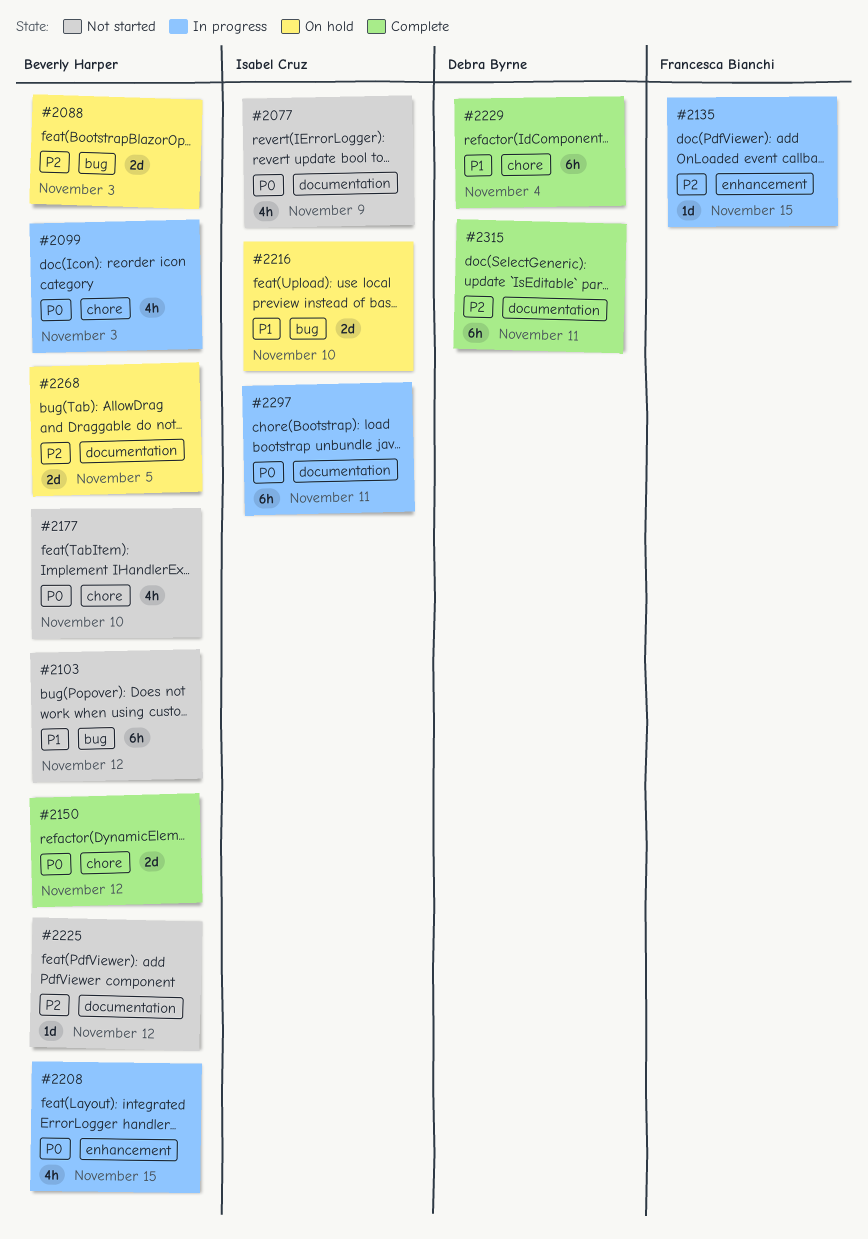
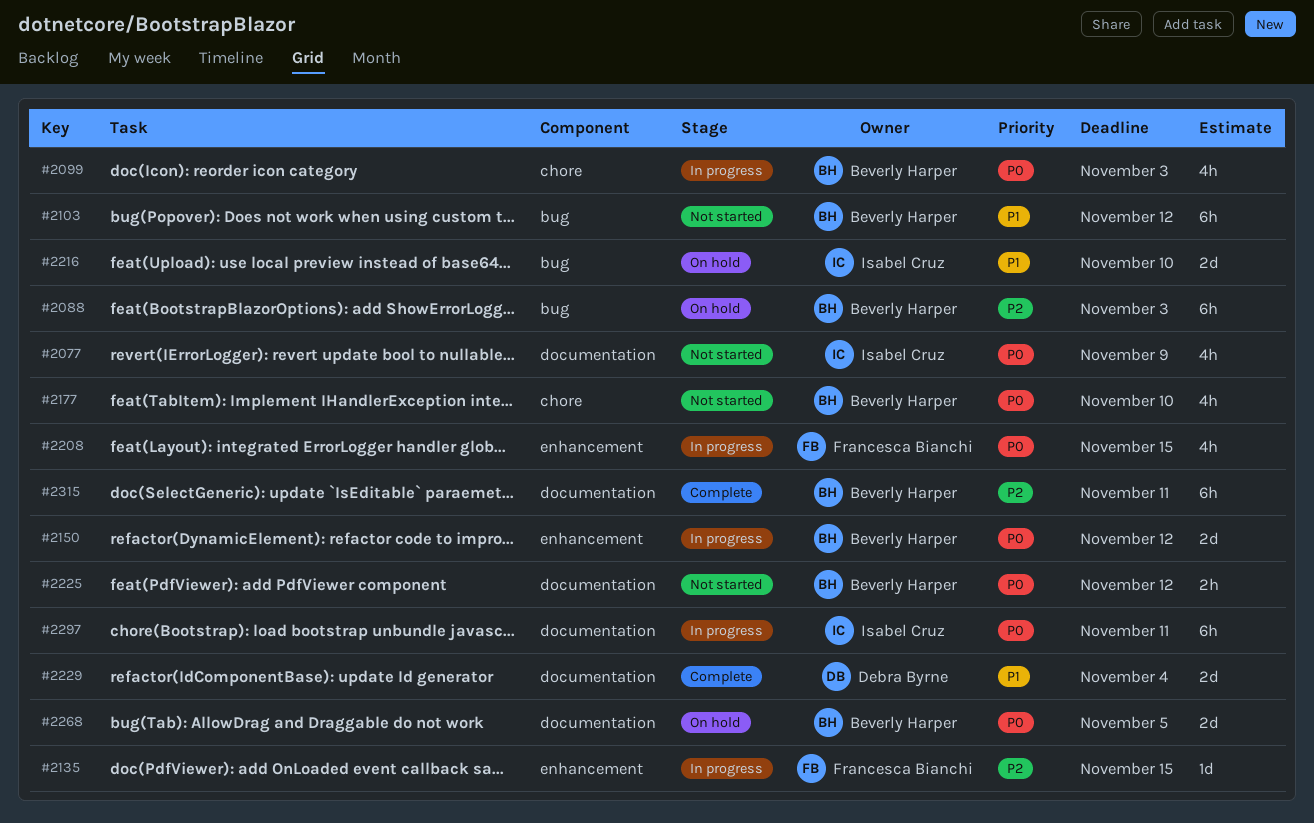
#2088, estimate: 2d -> 6h
#2150, status: Complete -> In progress
#2150, label: chore -> enhancement
#2208, owner: Beverly Harper -> Francesca Bianchi
#2225, priority: P2 -> P0
#2225, estimate: 1d -> 2h
#2229, label: chore -> documentation
#2229, estimate: 6h -> 2d
#2268, priority: P2 -> P0
#2315, owner: Debra Byrne -> Beverly Harper

